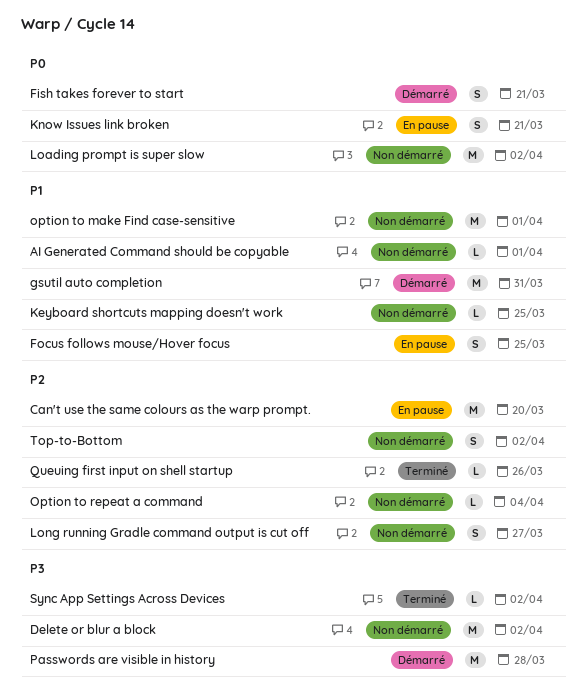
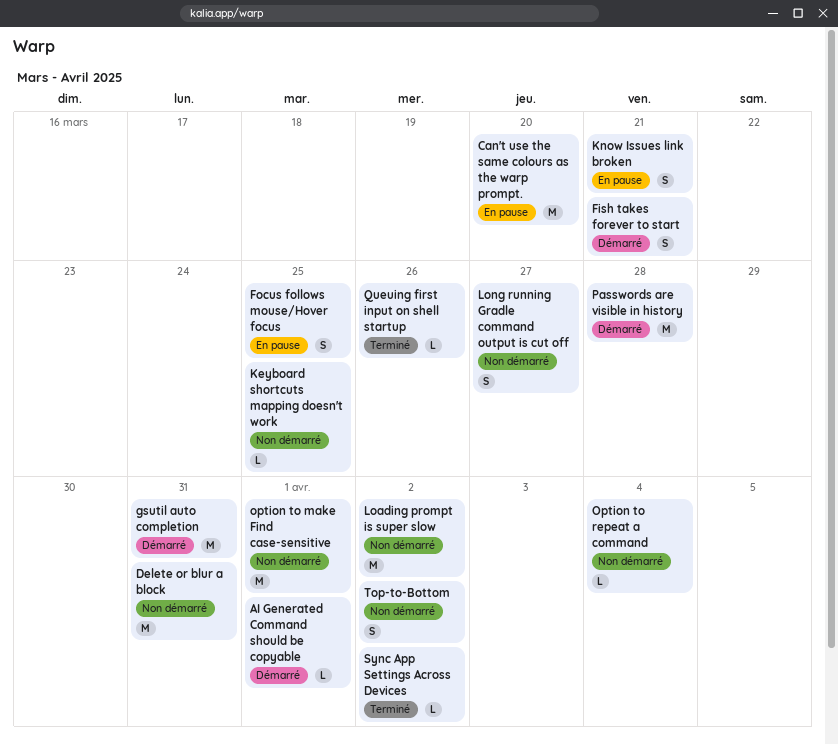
AI Generated Command should be copyable, status: Non démarré -> Démarré
Delete or blur a block, due: Apr 2 -> Mar 31

